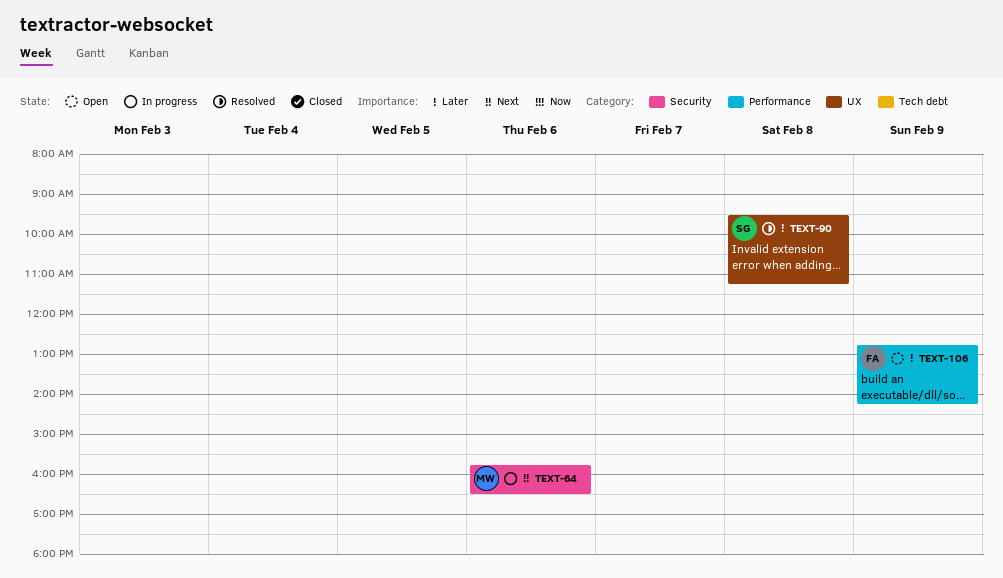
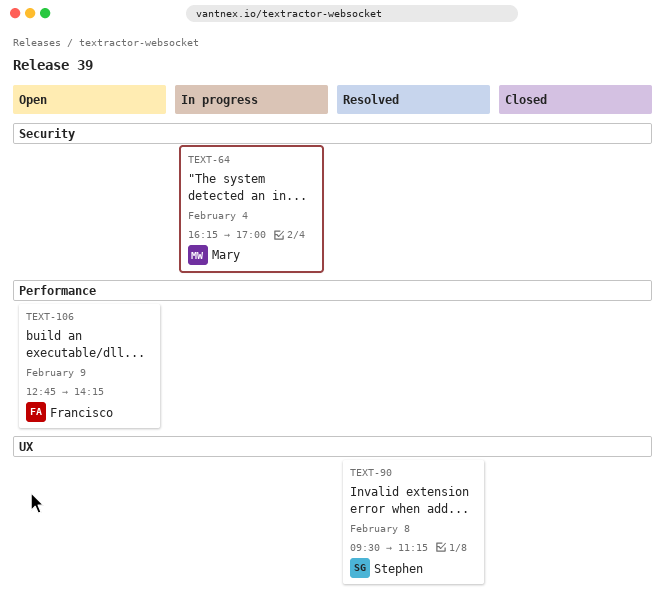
TEXT-64, day: Feb 6 -> Feb 4
TEXT-64, begins: 15:45 -> 16:15
TEXT-64, ends: 16:30 -> 17:00

